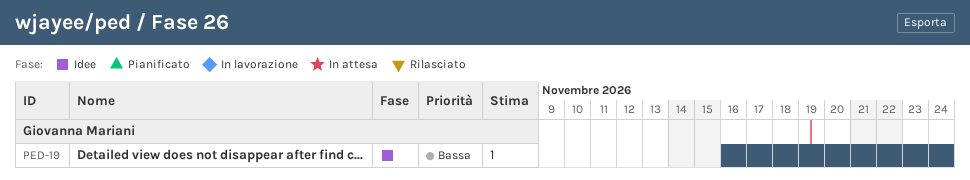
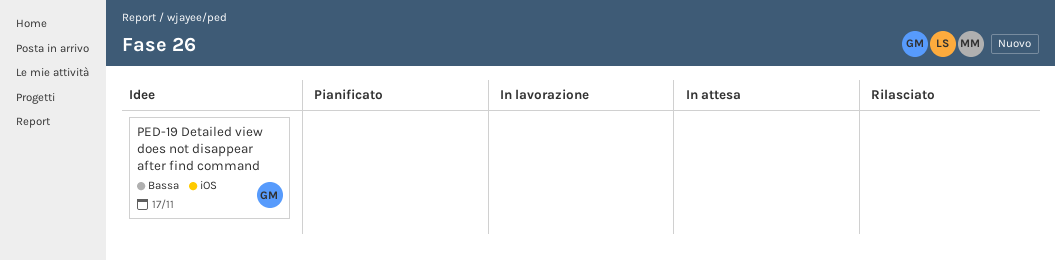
PED-19, due: Nov 24 -> Nov 17

